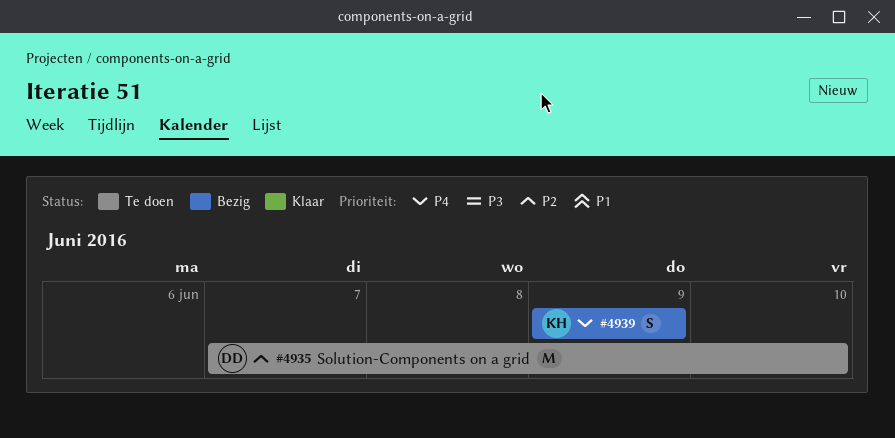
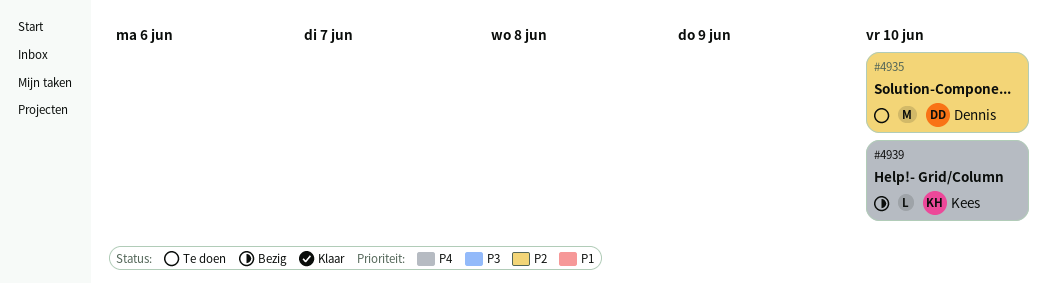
#4939, estimate: S -> L
#4939, due: Jun 9 -> Jun 10

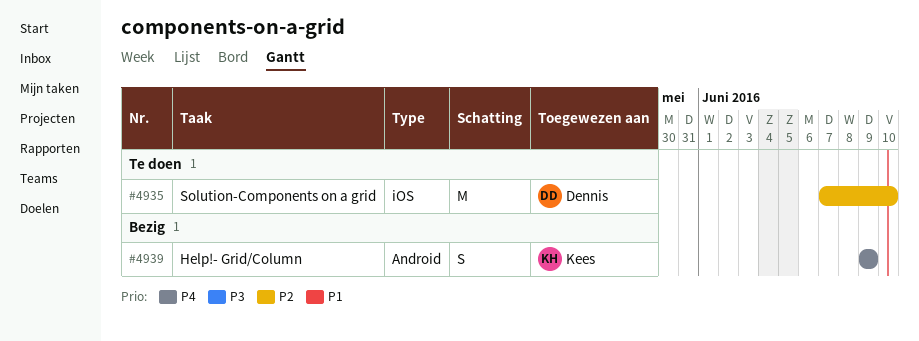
#4939, estimate: L -> S
#4939, due: Jun 10 -> Jun 9

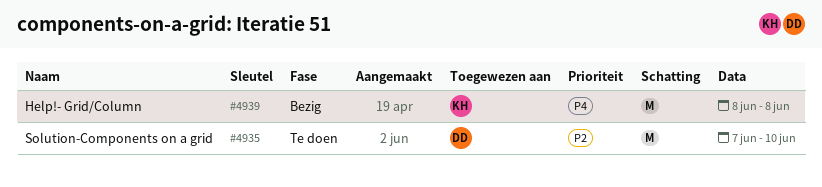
#4939, estimate: S -> M
#4939, start: Jun 9 -> Jun 8
#4939, due: Jun 9 -> Jun 8

